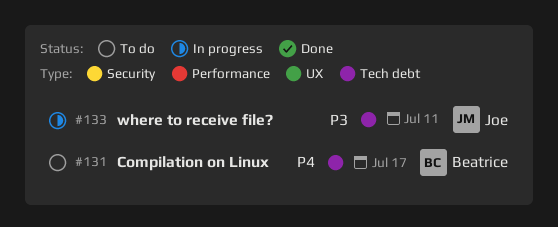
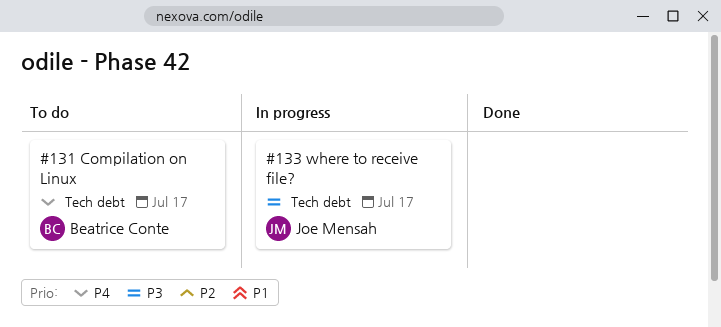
#133, due: Jul 11 -> Jul 17

